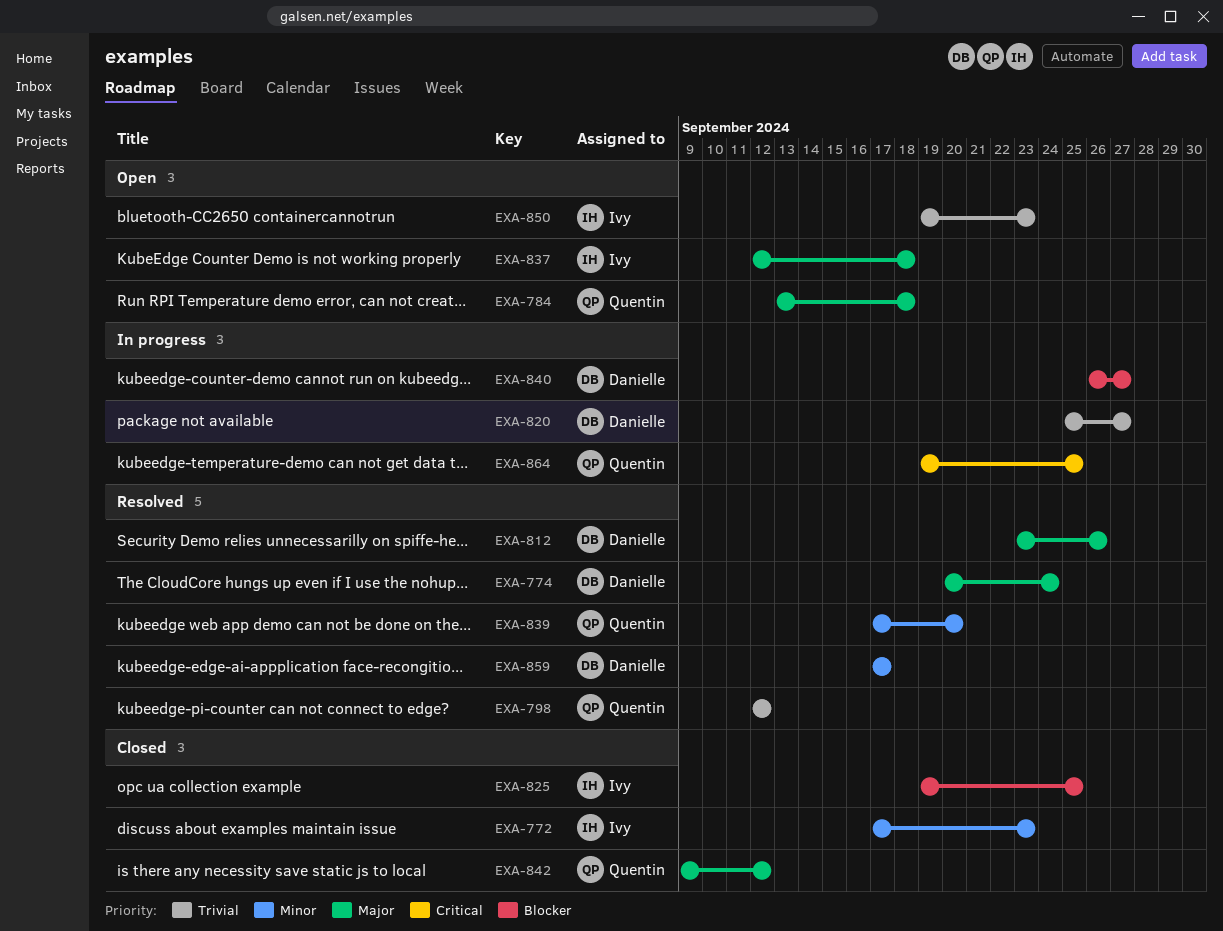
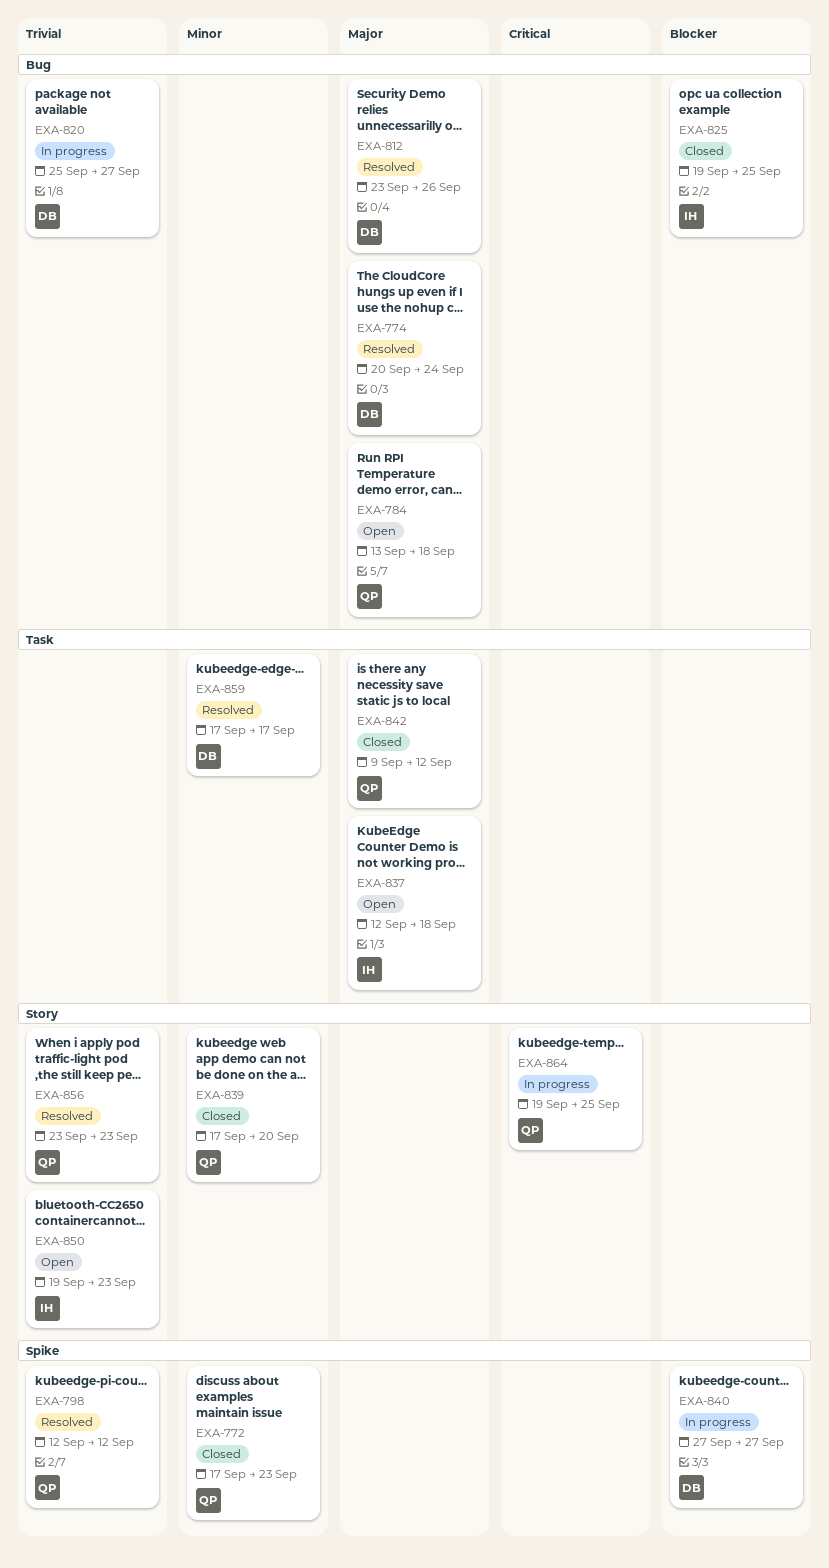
EXA-772, owner: Ivy -> Quentin
EXA-839, status: Resolved -> Closed
EXA-840, start: Sep 26 -> Sep 27
EXA-856: none -> present

